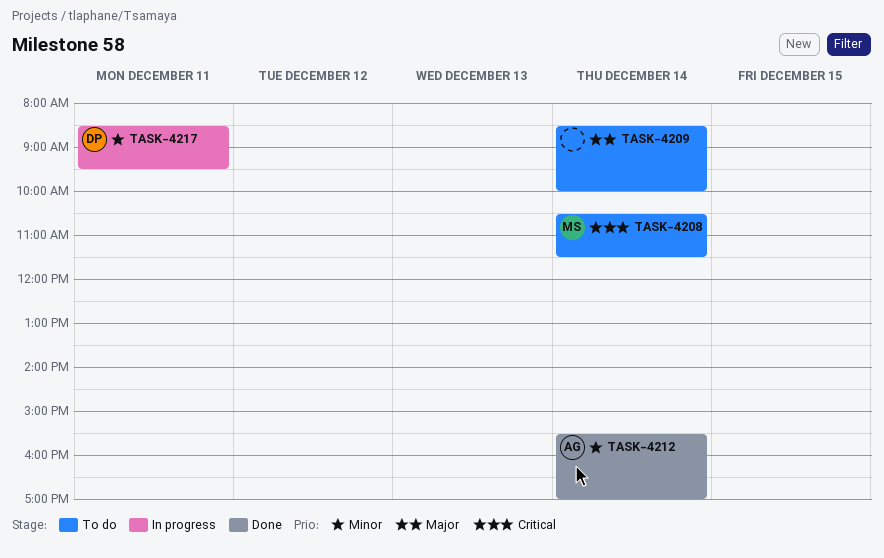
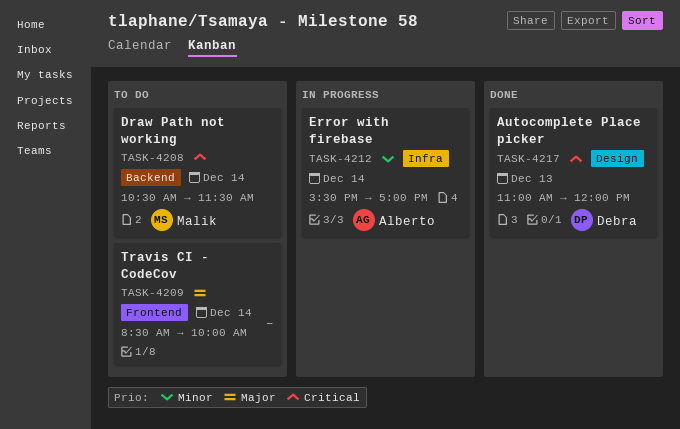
TASK-4212, status: Done -> In progress
TASK-4217, status: In progress -> Done
TASK-4217, priority: Minor -> Critical
TASK-4217, day: Dec 11 -> Dec 13
TASK-4217, begins: 08:30 -> 11:00
TASK-4217, ends: 09:30 -> 12:00

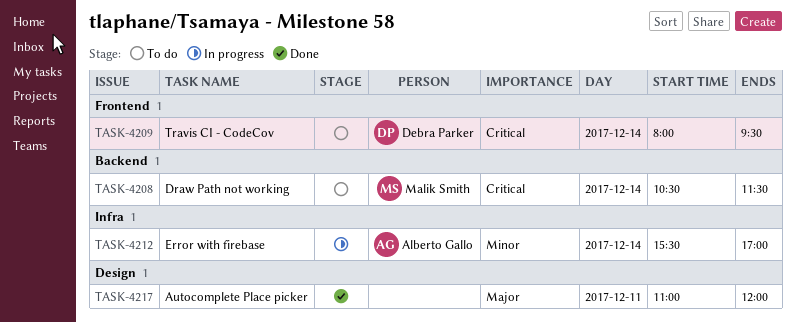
TASK-4209, owner: none -> Debra Parker
TASK-4209, priority: Major -> Critical
TASK-4209, begins: 08:30 -> 08:00
TASK-4209, ends: 10:00 -> 09:30
TASK-4217, owner: Debra Parker -> none
TASK-4217, priority: Critical -> Major
TASK-4217, day: Dec 13 -> Dec 11

